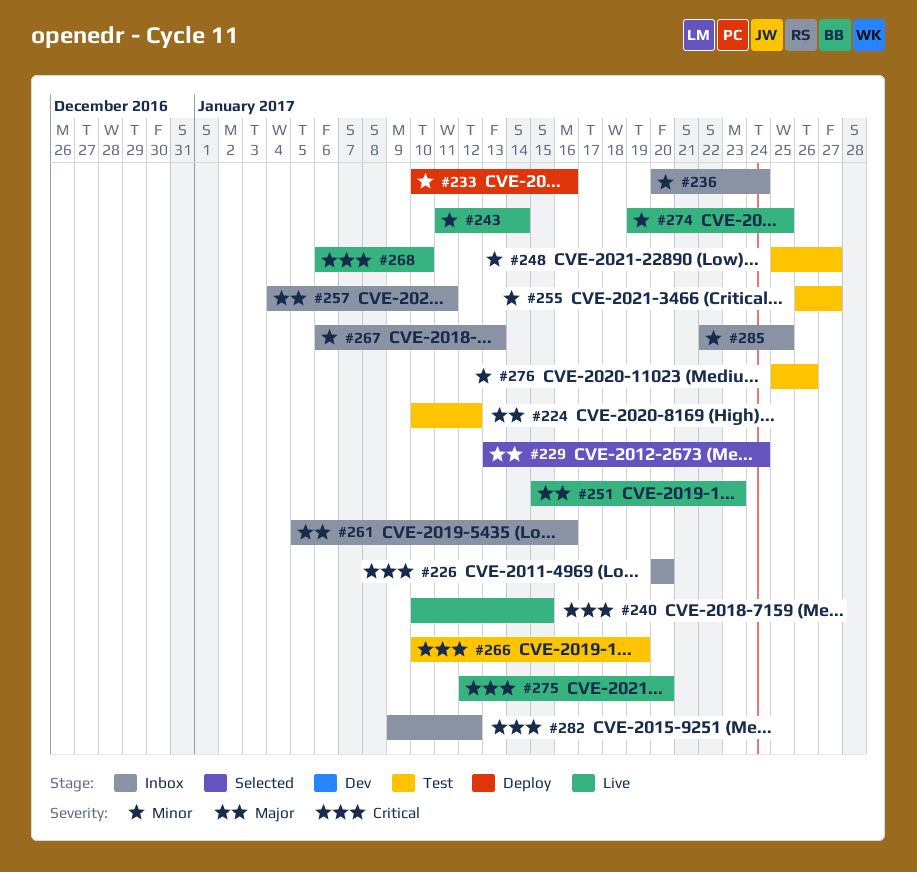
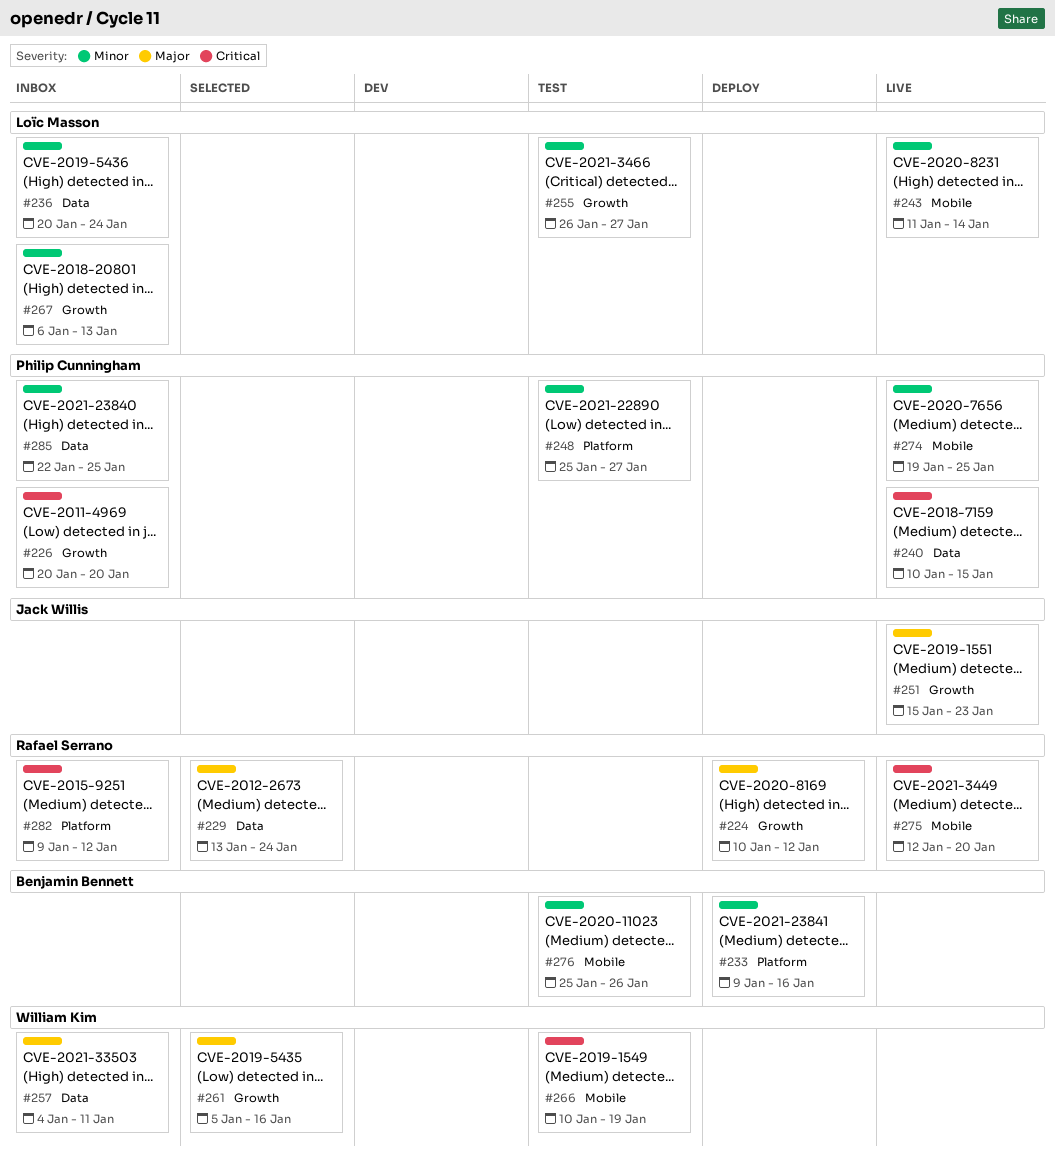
#224, status: Test -> Deploy
#233, start: Jan 10 -> Jan 9
#261, status: Inbox -> Selected
#268: present -> none

